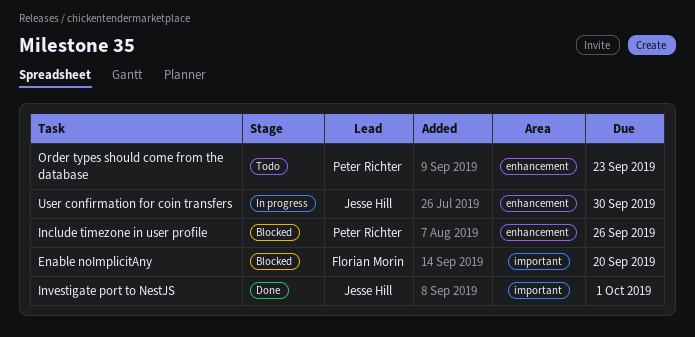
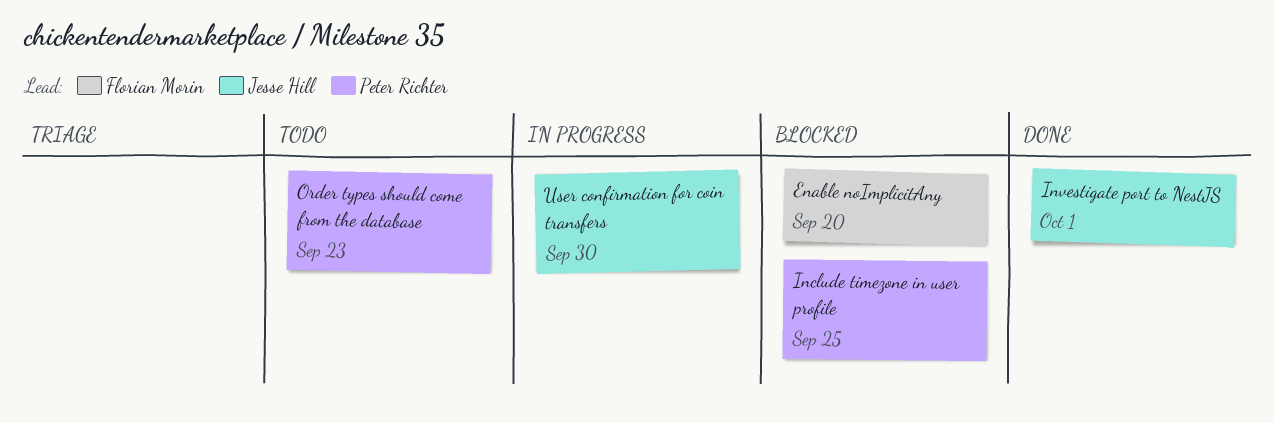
Include timezone in user profile, due: Sep 26 -> Sep 25

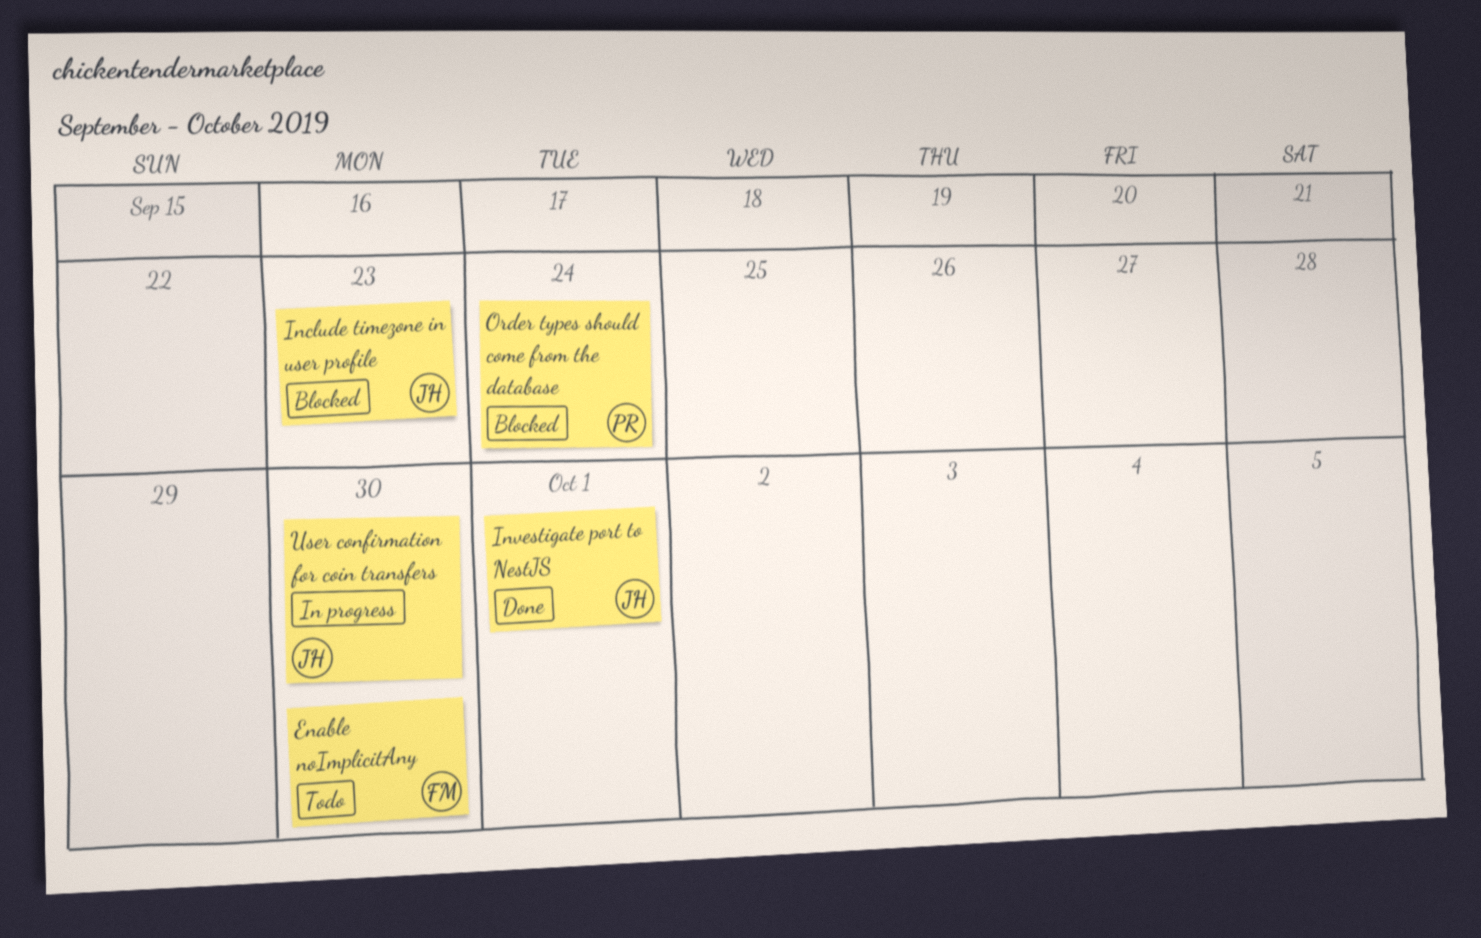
Enable noImplicitAny, status: Blocked -> Todo
Enable noImplicitAny, due: Sep 20 -> Sep 30
Include timezone in user profile, owner: Peter Richter -> Jesse Hill
Include timezone in user profile, due: Sep 25 -> Sep 23
Order types should come from the database, status: Todo -> Blocked
Order types should come from the database, due: Sep 23 -> Sep 24

